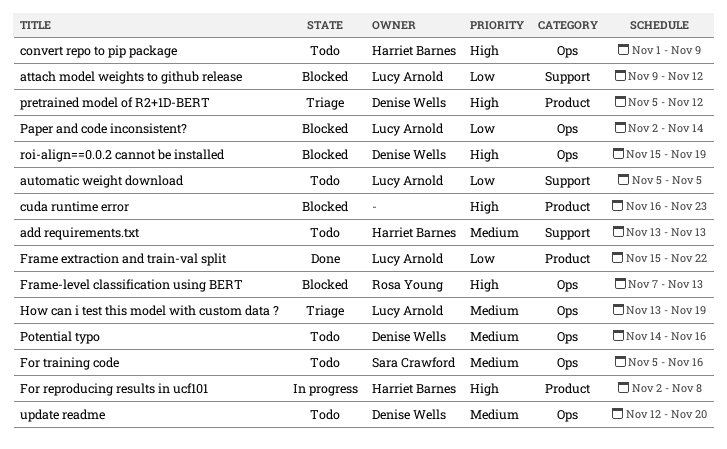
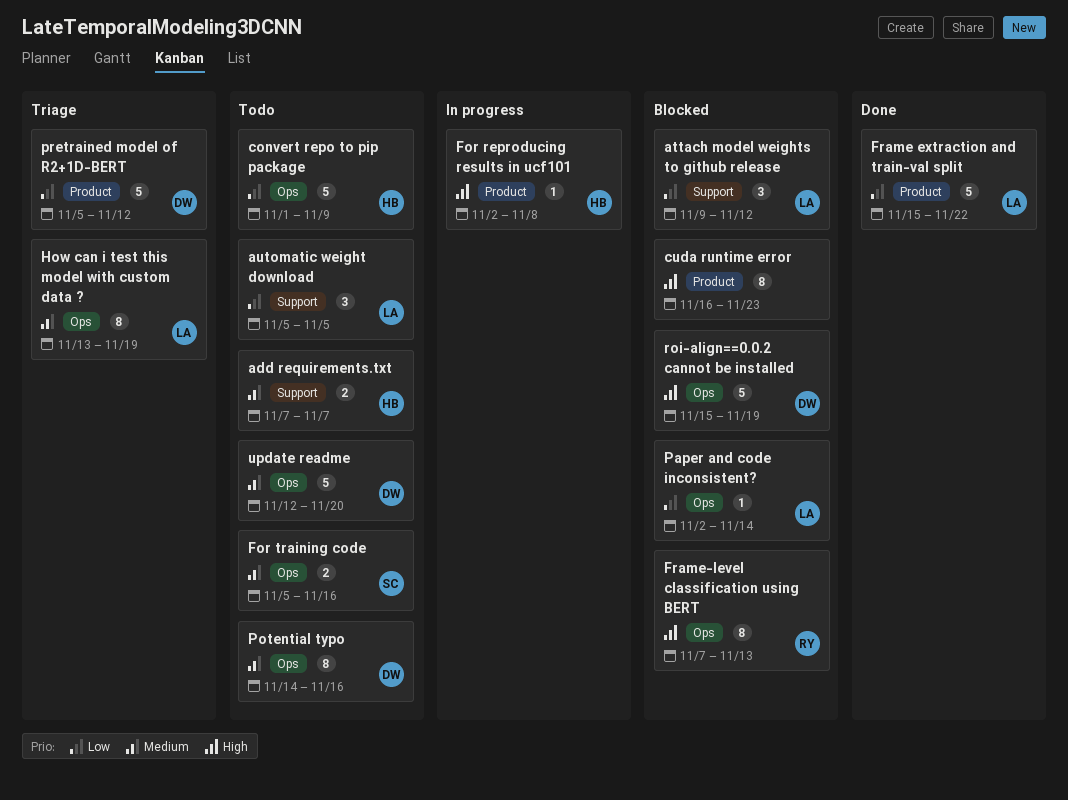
add requirements.txt, start: Nov 13 -> Nov 7
add requirements.txt, due: Nov 13 -> Nov 7
convert repo to pip package, priority: High -> Low
pretrained model of R2+1D-BERT, priority: High -> Low

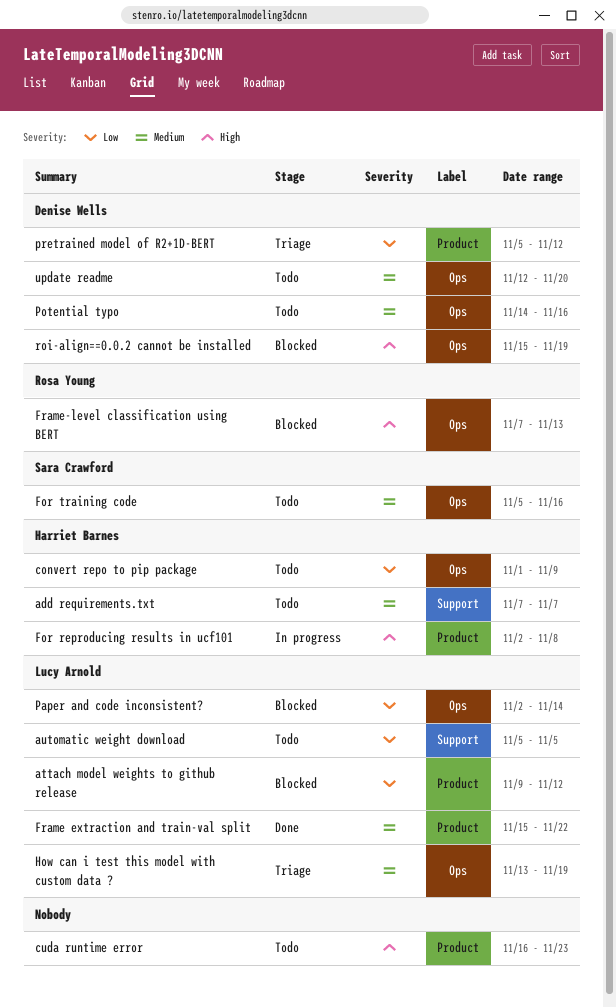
attach model weights to github release, label: Support -> Product
cuda runtime error, status: Blocked -> Todo
Frame extraction and train-val split, priority: Low -> Medium

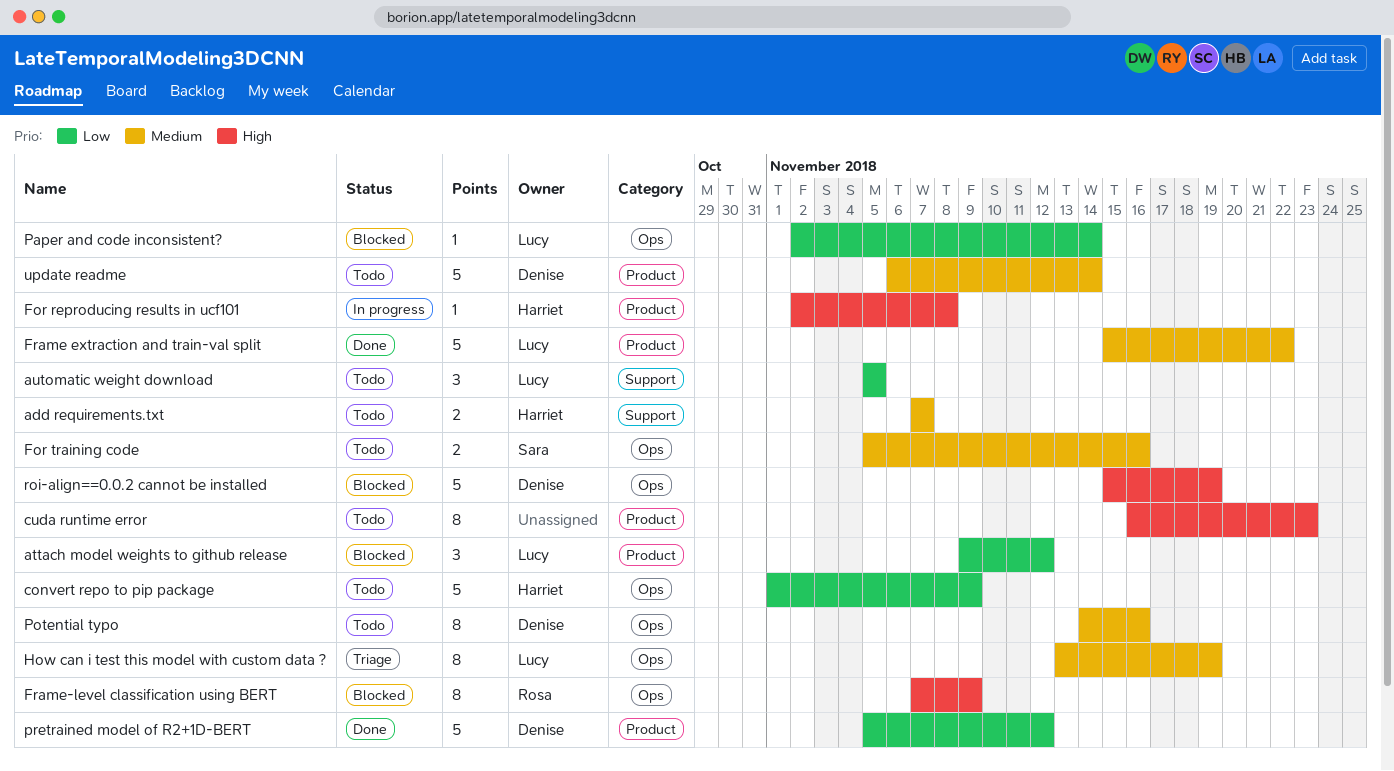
Frame-level classification using BERT, due: Nov 13 -> Nov 9
pretrained model of R2+1D-BERT, status: Triage -> Done
update readme, label: Ops -> Product
update readme, start: Nov 12 -> Nov 6
update readme, due: Nov 20 -> Nov 14

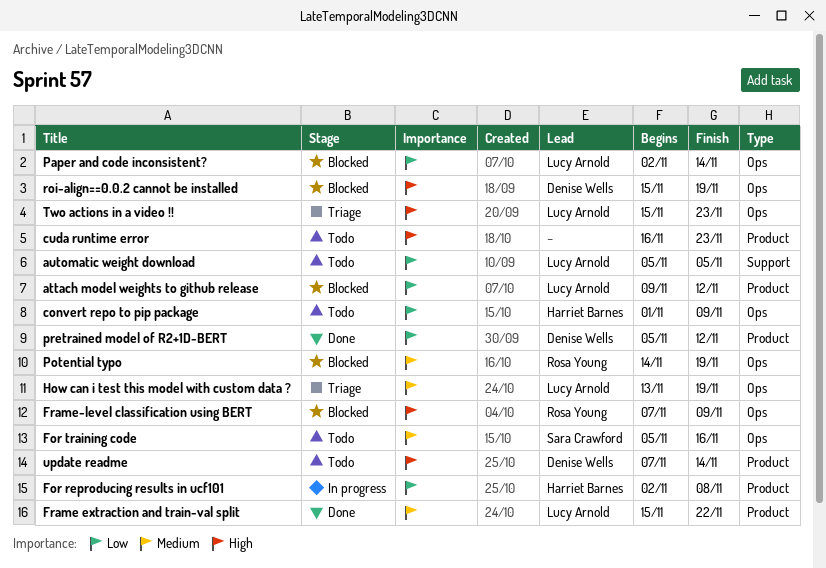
add requirements.txt: present -> none
For reproducing results in ucf101, priority: High -> Low
Potential typo, status: Todo -> Blocked
Potential typo, owner: Denise Wells -> Rosa Young
Potential typo, due: Nov 16 -> Nov 19
Two actions in a video !!: none -> present
update readme, priority: Medium -> High
update readme, start: Nov 6 -> Nov 7

